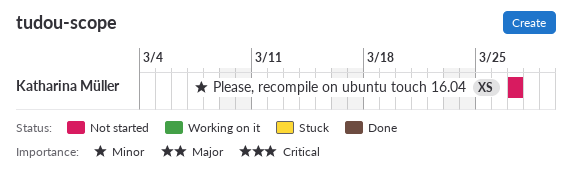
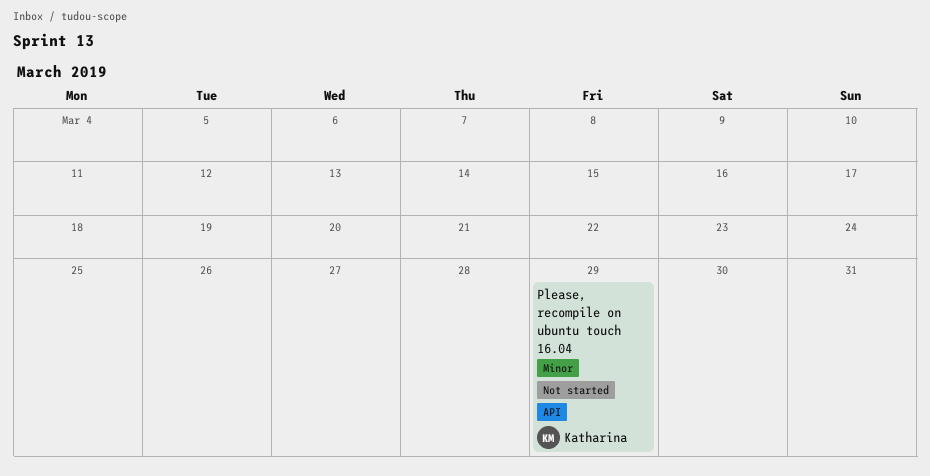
Please, recompile on ubuntu touch 16.04, due: Mar 27 -> Mar 29

